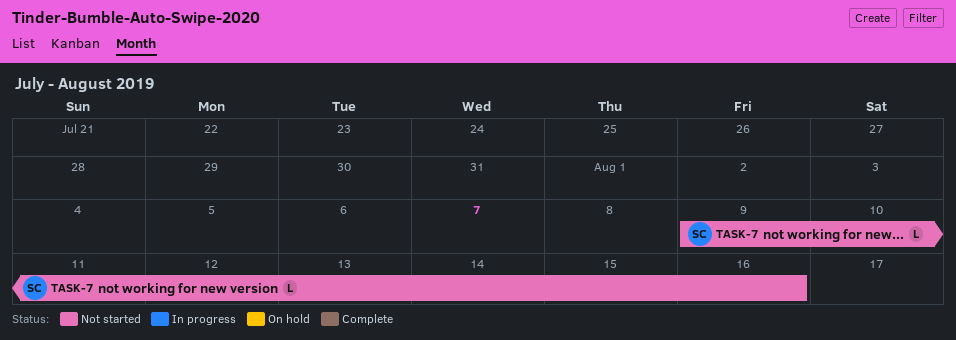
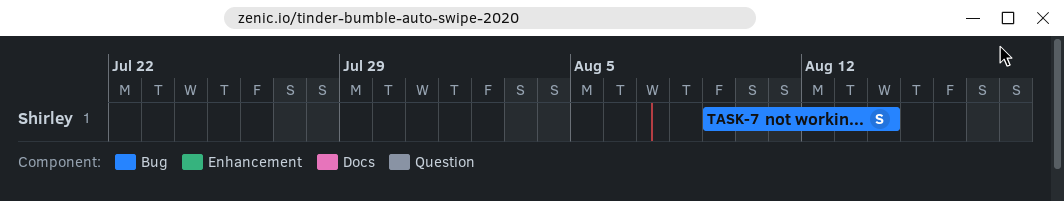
TASK-7, estimate: L -> S
TASK-7, due: Aug 16 -> Aug 14

